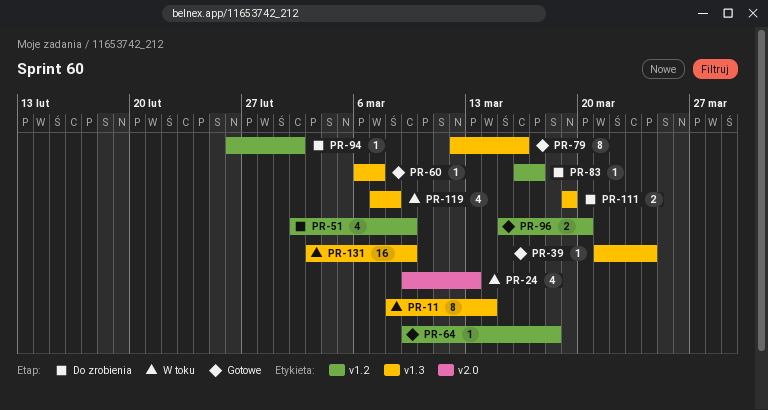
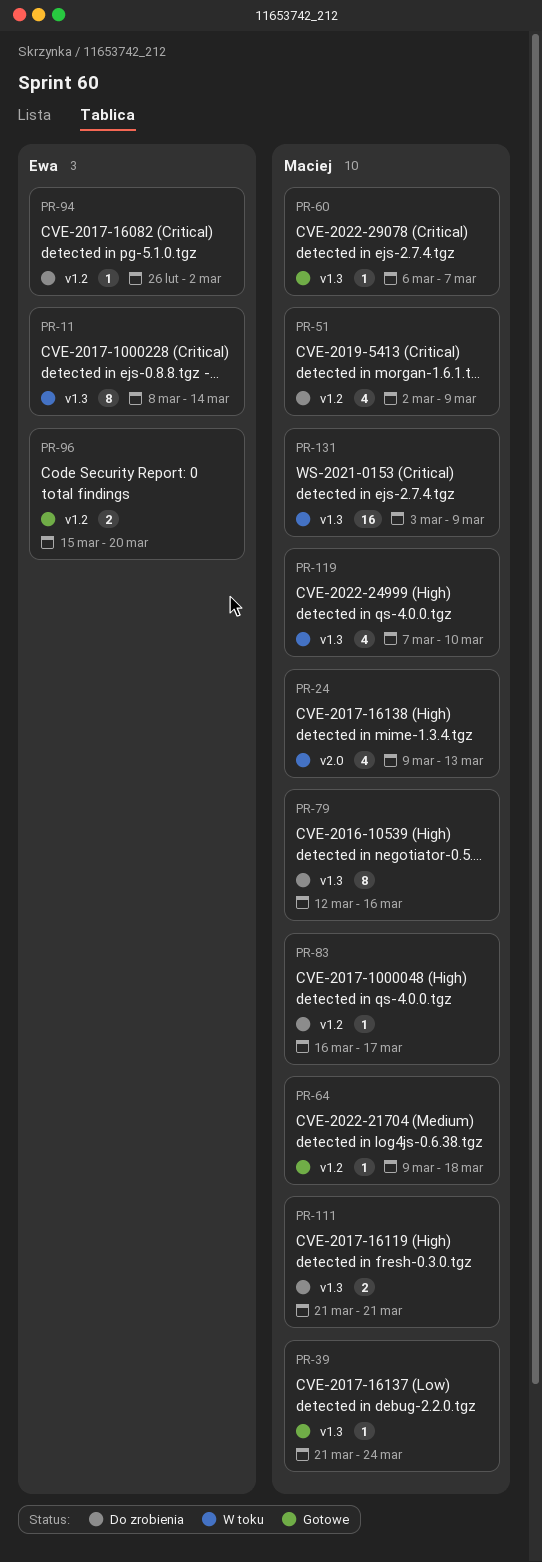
PR-79, status: Gotowe -> Do zrobienia
PR-111, start: Mar 19 -> Mar 21
PR-111, due: Mar 19 -> Mar 21
PR-119, due: Mar 8 -> Mar 10

